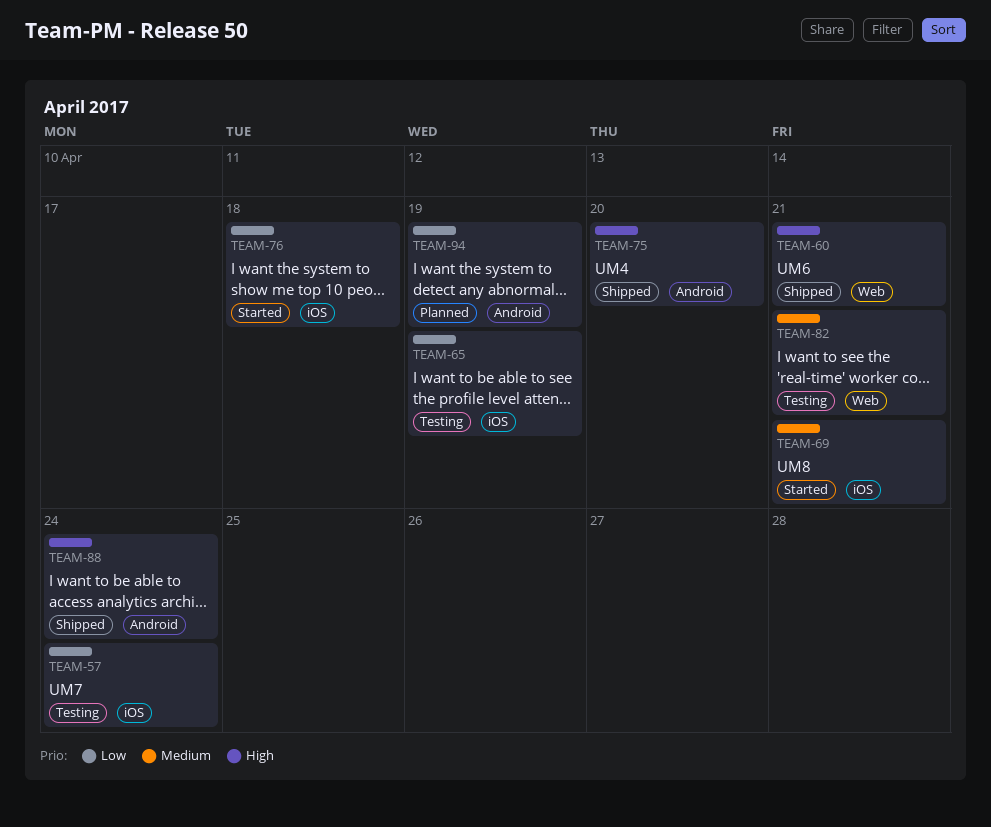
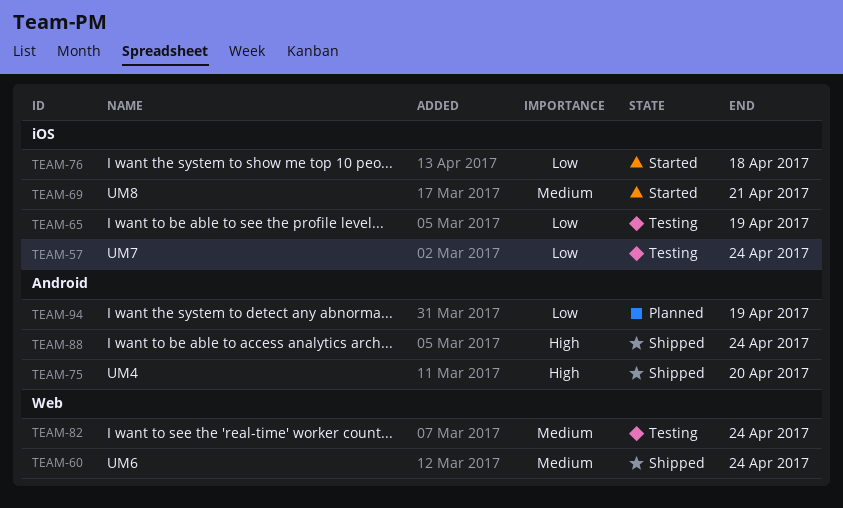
TEAM-60, priority: High -> Medium
TEAM-60, due: Apr 21 -> Apr 24
TEAM-82, due: Apr 21 -> Apr 24

